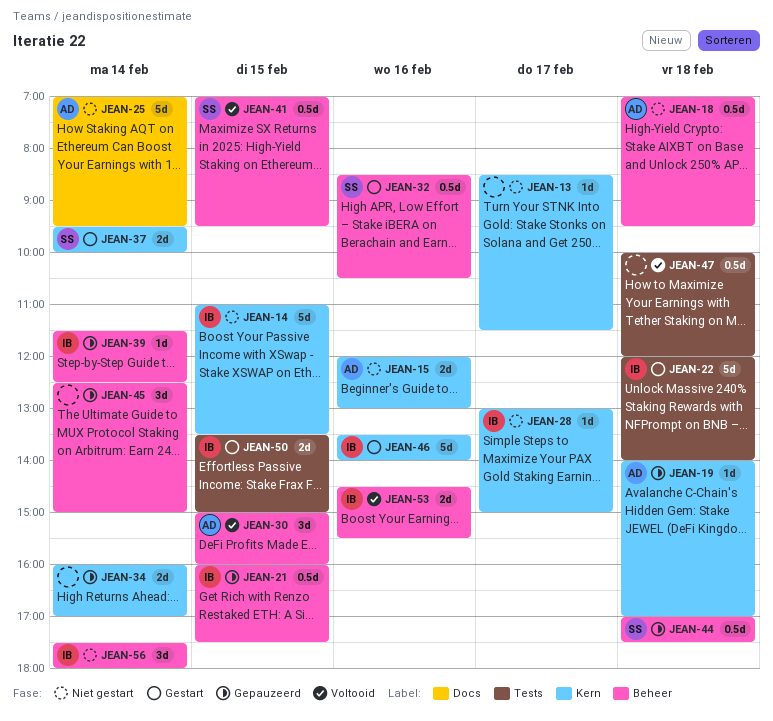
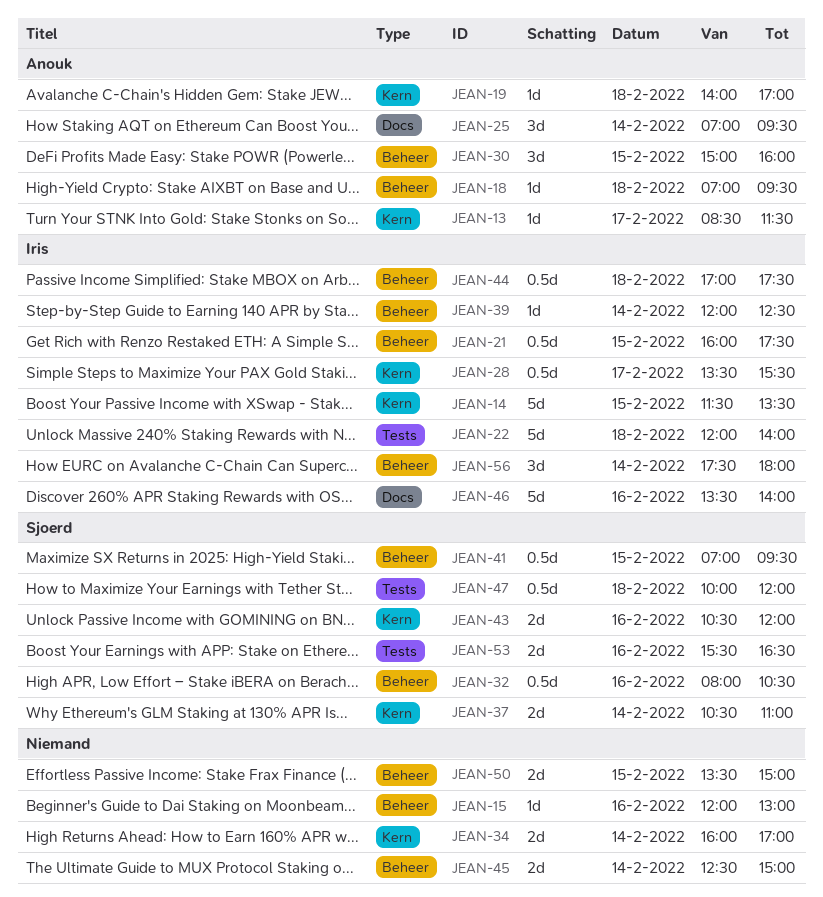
JEAN-13, owner: none -> Anouk
JEAN-14, begins: 11:00 -> 11:30
JEAN-15, owner: Anouk -> none
JEAN-15, label: Kern -> Beheer
JEAN-15, estimate: 2d -> 1d
JEAN-18, estimate: 0.5d -> 1d
JEAN-25, estimate: 5d -> 3d
JEAN-28, estimate: 1d -> 0.5d
JEAN-28, begins: 13:00 -> 13:30
JEAN-28, ends: 15:00 -> 15:30
JEAN-32, begins: 08:30 -> 08:00
JEAN-37, begins: 09:30 -> 10:30
JEAN-37, ends: 10:00 -> 11:00
JEAN-39, begins: 11:30 -> 12:00
JEAN-43: none -> present
JEAN-44, owner: Sjoerd -> Iris
JEAN-45, estimate: 3d -> 2d
JEAN-46, label: Kern -> Docs
JEAN-47, owner: none -> Sjoerd
JEAN-50, owner: Iris -> none
JEAN-50, label: Tests -> Beheer
JEAN-53, owner: Iris -> Sjoerd
JEAN-53, label: Beheer -> Tests
JEAN-53, begins: 14:30 -> 15:30
JEAN-53, ends: 15:30 -> 16:30

